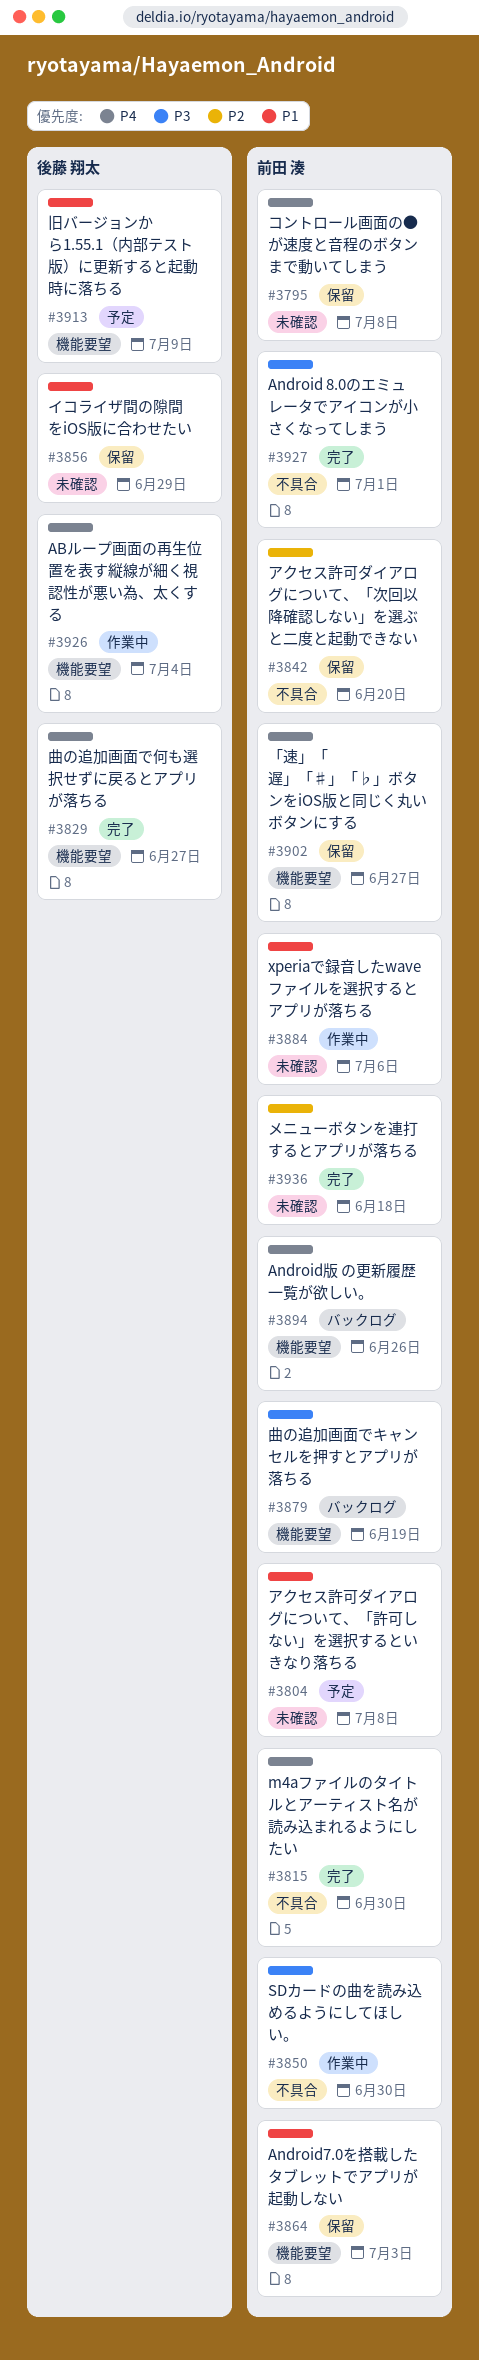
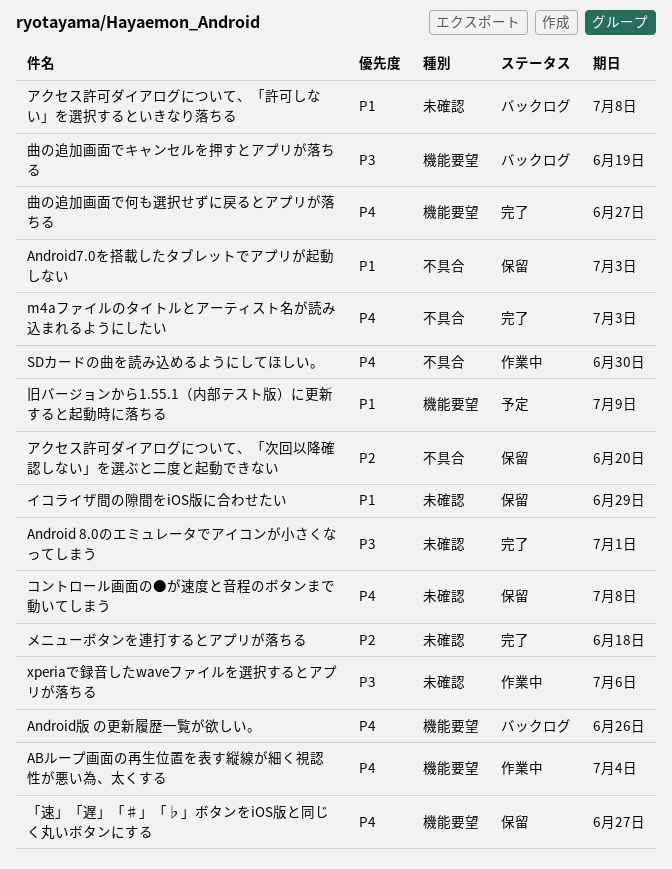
Android 8.0のエミュレータでアイコンが小さくなってしまう, label: 不具合 -> 未確認
Android7.0を搭載したタブレットでアプリが起動しない, label: 機能要望 -> 不具合
m4aファイルのタイトルとアーティスト名が読み込まれるようにしたい, due: Jun 30 -> Jul 3
SDカードの曲を読み込めるようにしてほしい。, priority: P3 -> P4
xperiaで録音したwaveファイルを選択するとアプリが落ちる, priority: P1 -> P3
アクセス許可ダイアログについて、「許可しない」を選択するといきなり落ちる, status: 予定 -> バックログ

